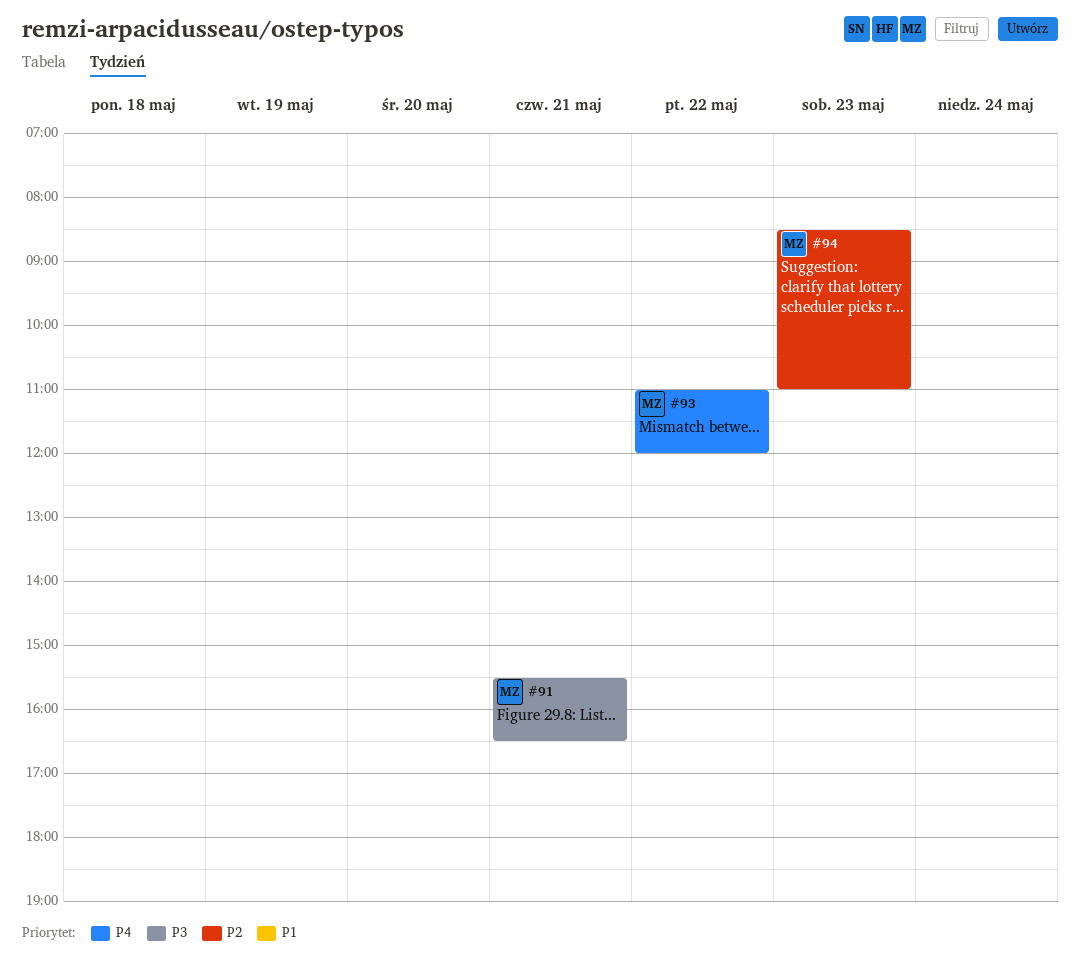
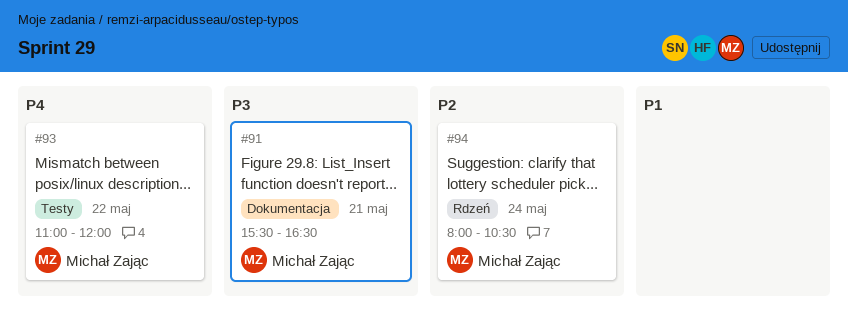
#94, day: May 23 -> May 24
#94, begins: 08:30 -> 08:00
#94, ends: 11:00 -> 10:30

